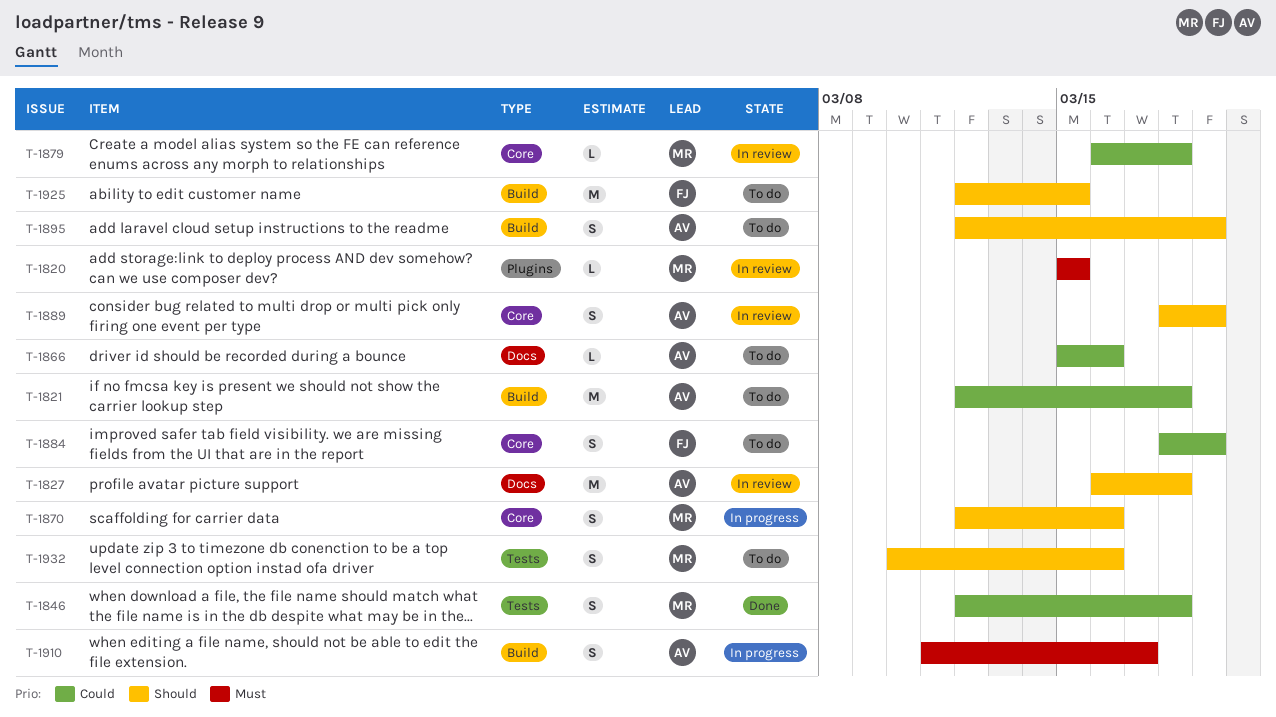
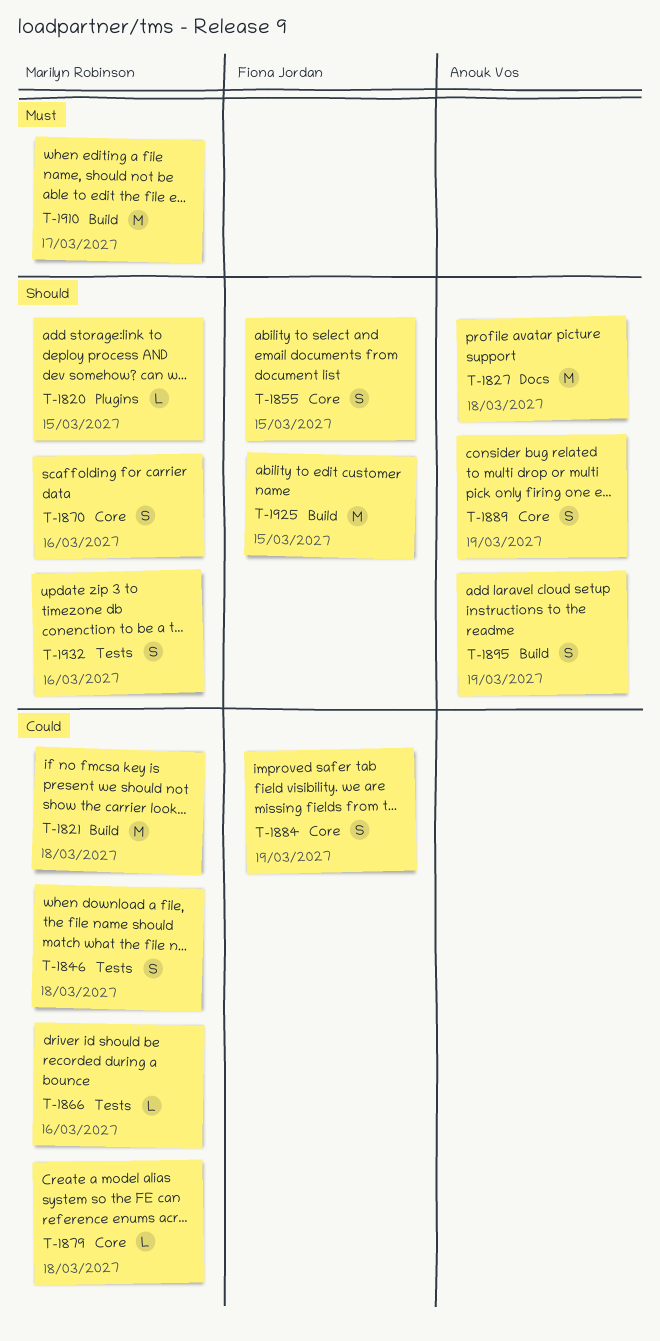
T-1820, priority: Must -> Should
T-1821, owner: Anouk Vos -> Marilyn Robinson
T-1855: none -> present
T-1866, owner: Anouk Vos -> Marilyn Robinson
T-1866, label: Docs -> Tests
T-1910, owner: Anouk Vos -> Marilyn Robinson
T-1910, estimate: S -> M

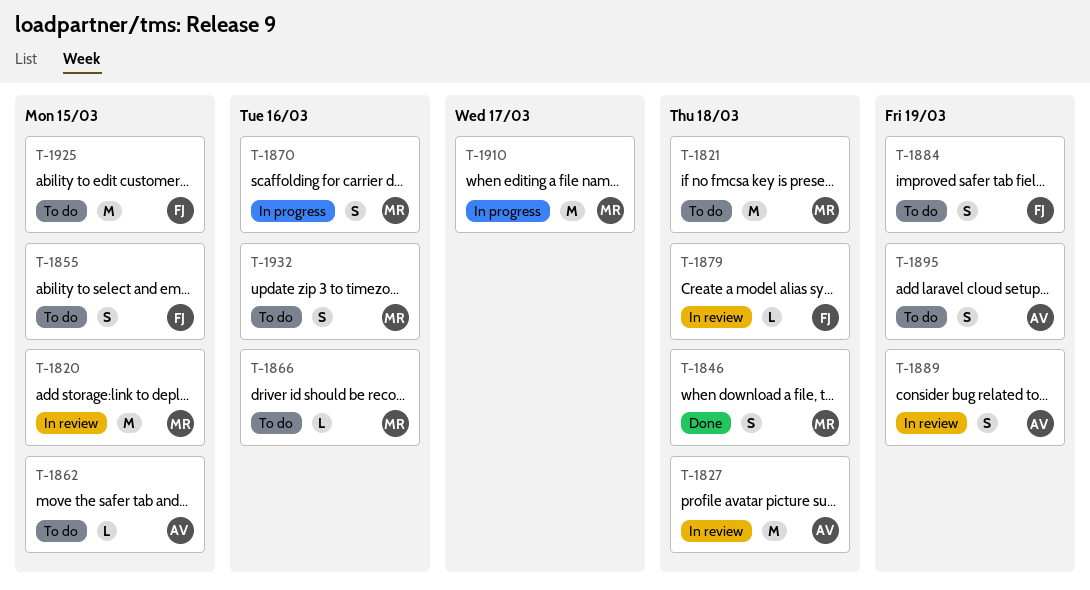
T-1820, estimate: L -> M
T-1862: none -> present
T-1879, owner: Marilyn Robinson -> Fiona Jordan

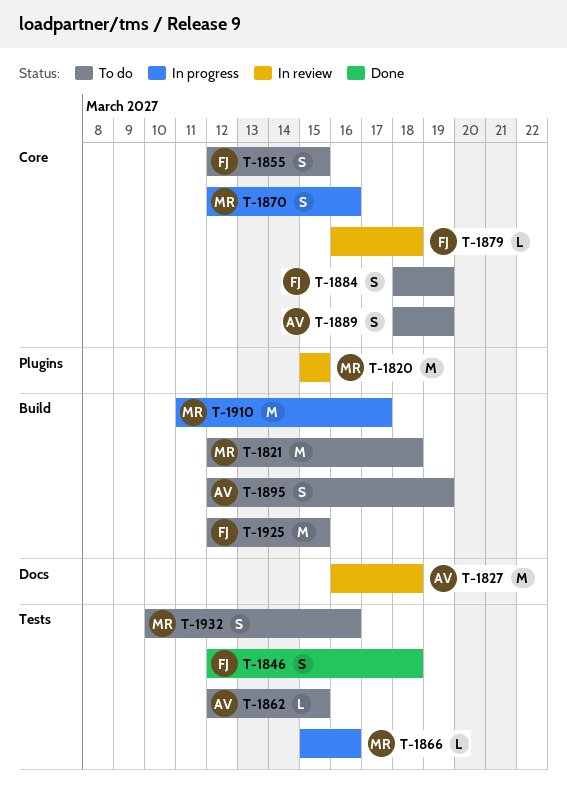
T-1846, owner: MR -> FJ
T-1866, status: To do -> In progress
T-1889, status: In review -> To do

